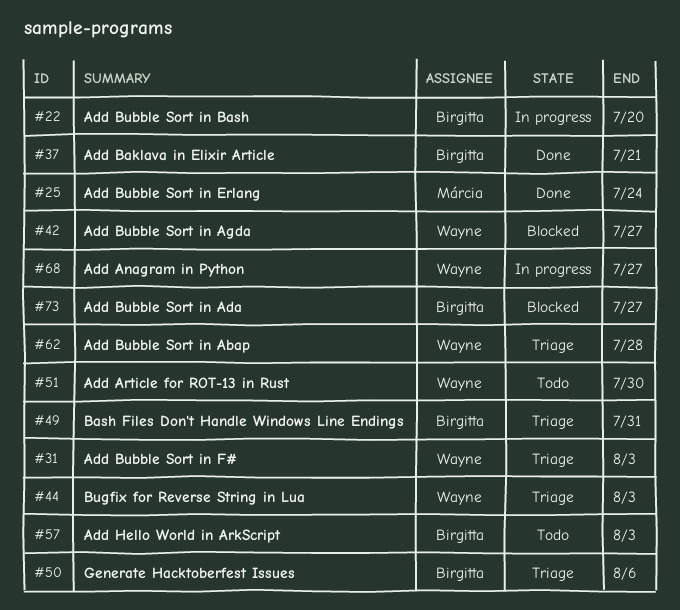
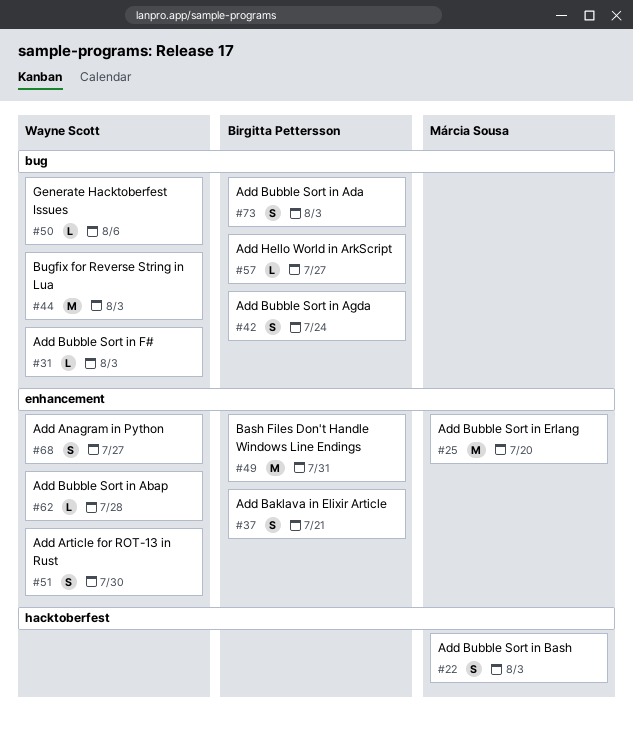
#22, owner: Birgitta Pettersson -> Márcia Sousa
#22, due: Jul 20 -> Aug 3
#25, due: Jul 24 -> Jul 20
#42, owner: Wayne Scott -> Birgitta Pettersson
#42, due: Jul 27 -> Jul 24
#50, owner: Birgitta Pettersson -> Wayne Scott
#57, due: Aug 3 -> Jul 27
#73, due: Jul 27 -> Aug 3

